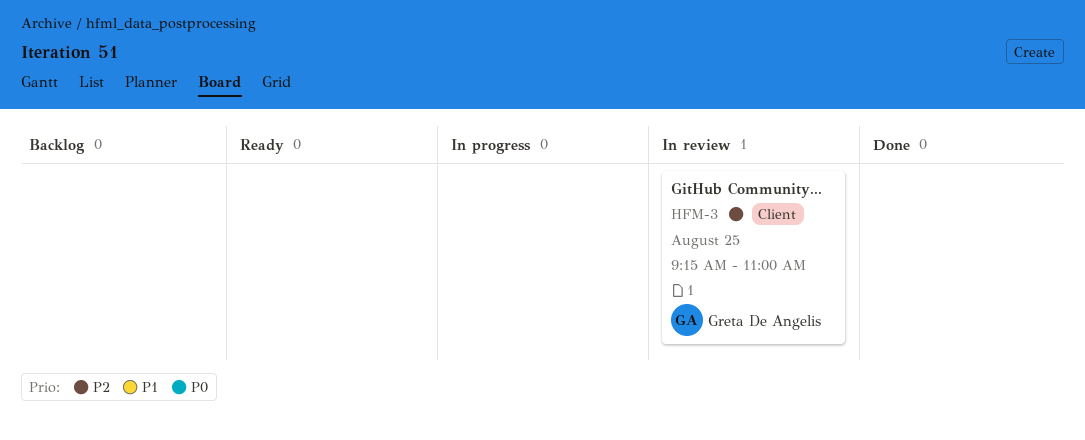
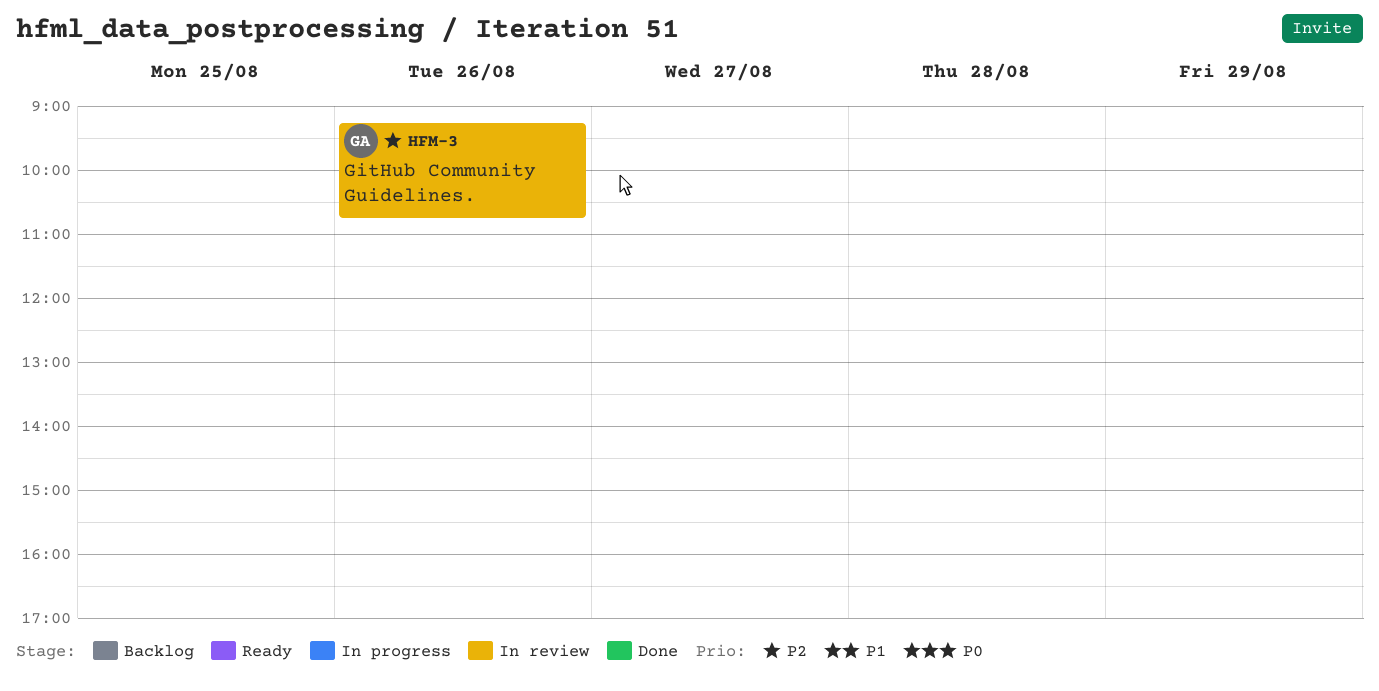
HFM-3, day: Aug 25 -> Aug 26
HFM-3, ends: 11:00 -> 10:45

